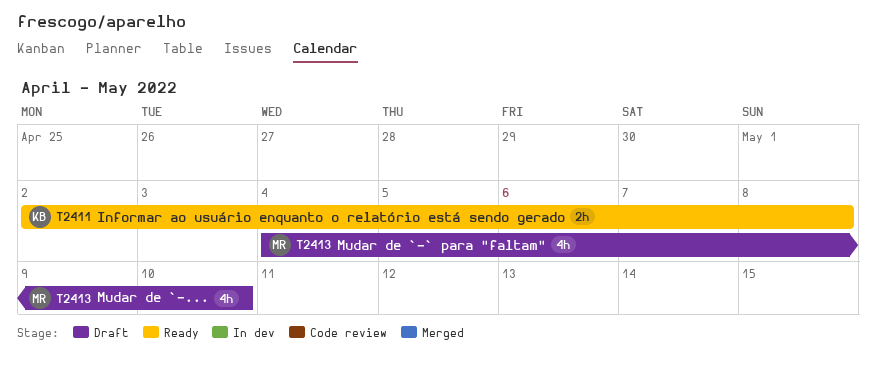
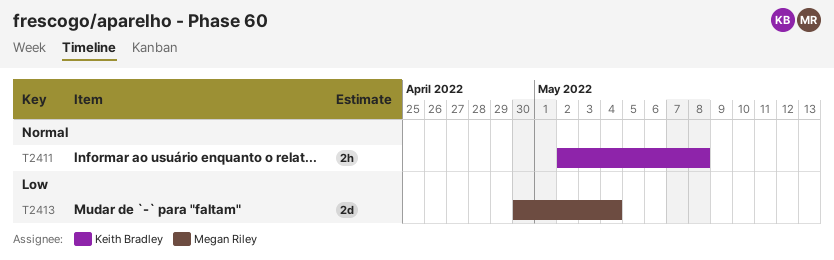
T2413, estimate: 4h -> 2d
T2413, start: May 4 -> Apr 30
T2413, due: May 10 -> May 4

